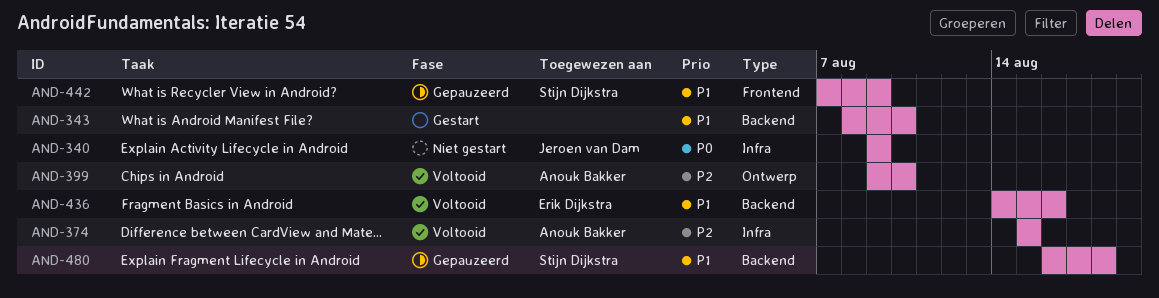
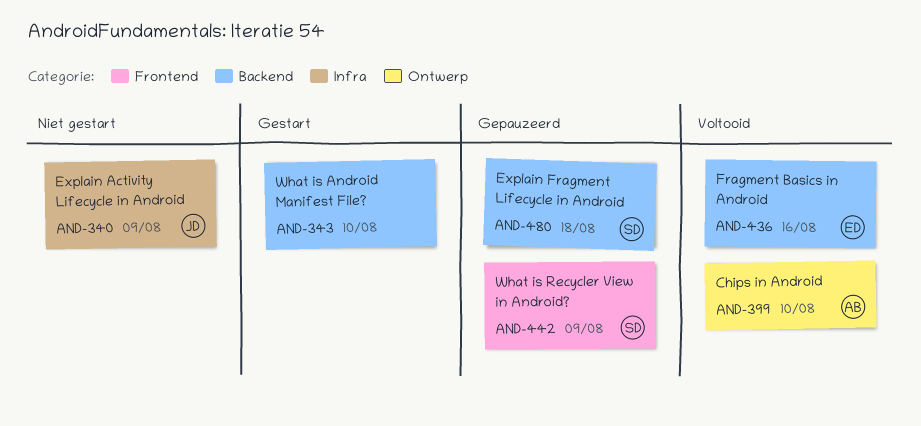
AND-374: present -> none

